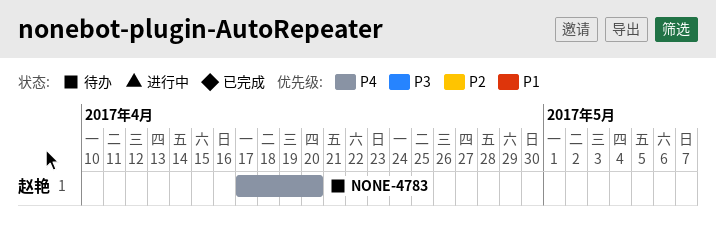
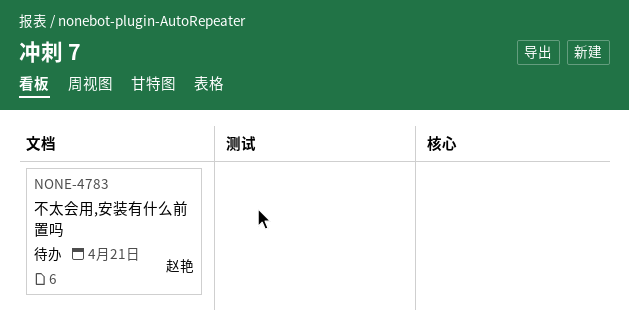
NONE-4783, due: Apr 20 -> Apr 21

